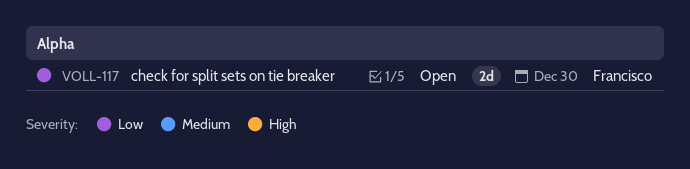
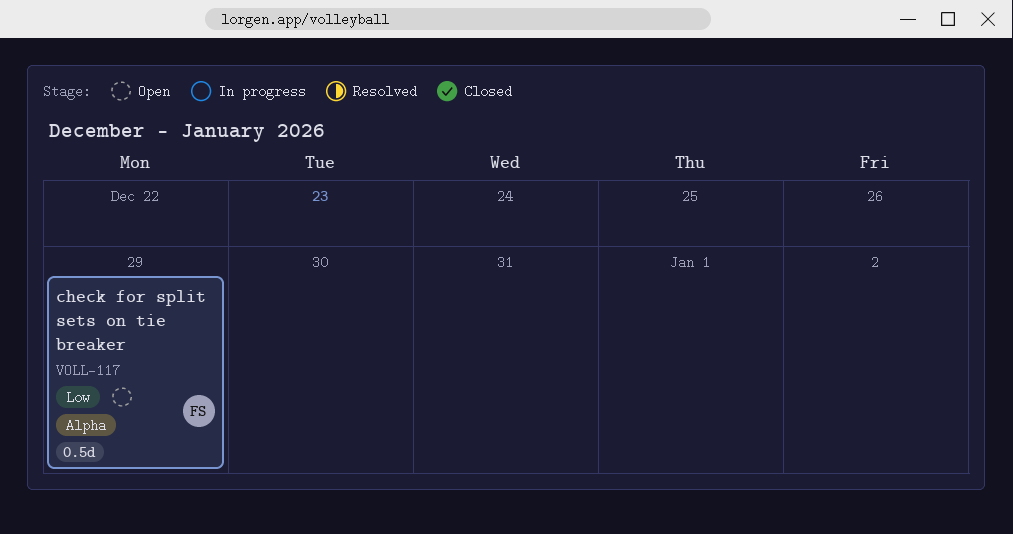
VOLL-117, estimate: 2d -> 0.5d
VOLL-117, due: Dec 30 -> Dec 29

